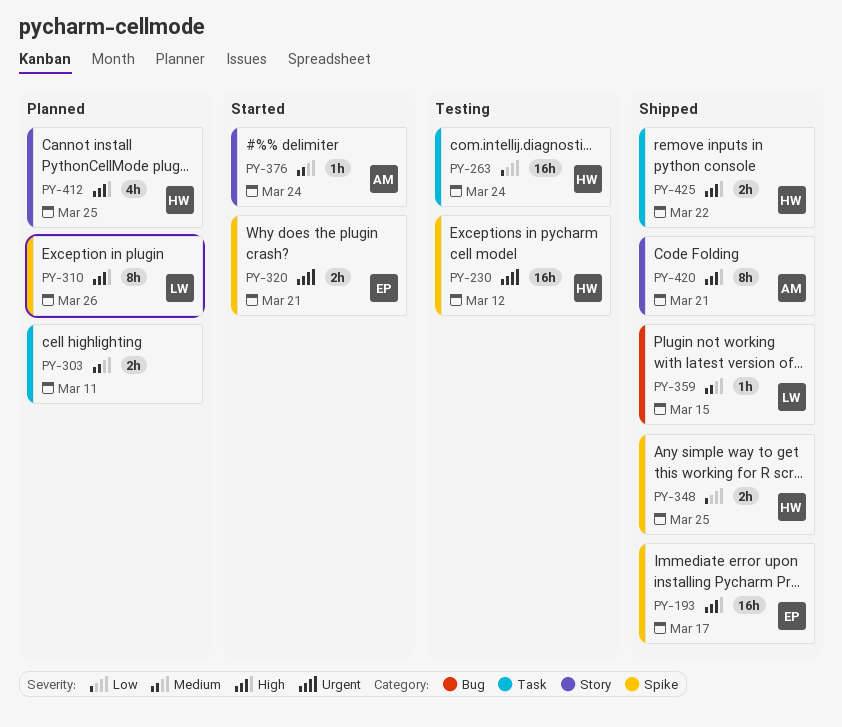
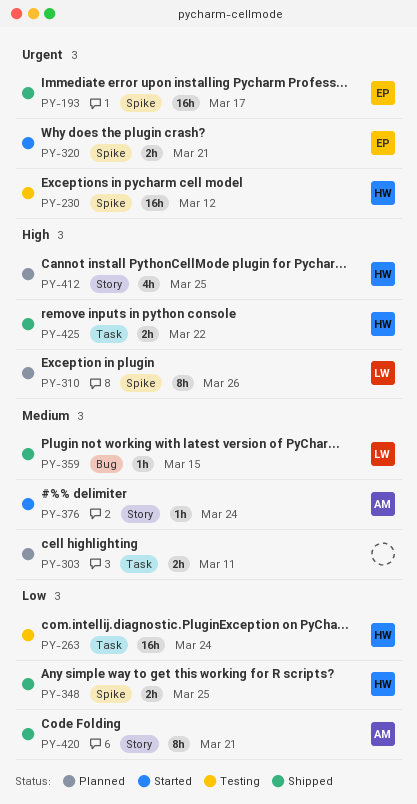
PY-193, priority: High -> Urgent
PY-420, priority: High -> Low

